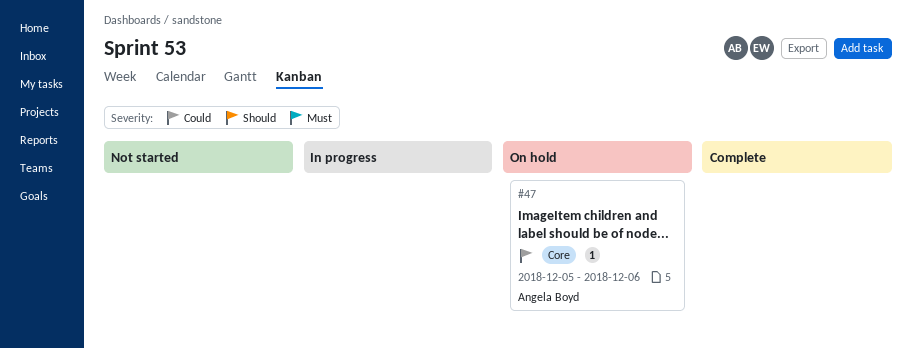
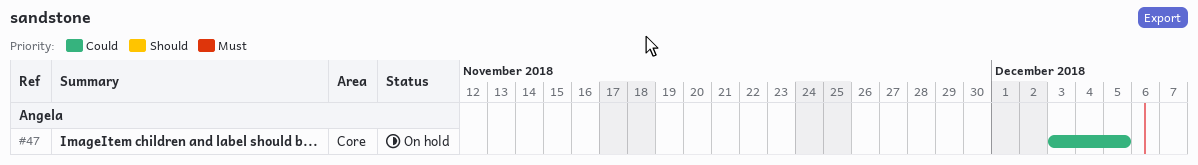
#47, start: Dec 5 -> Dec 3
#47, due: Dec 6 -> Dec 5

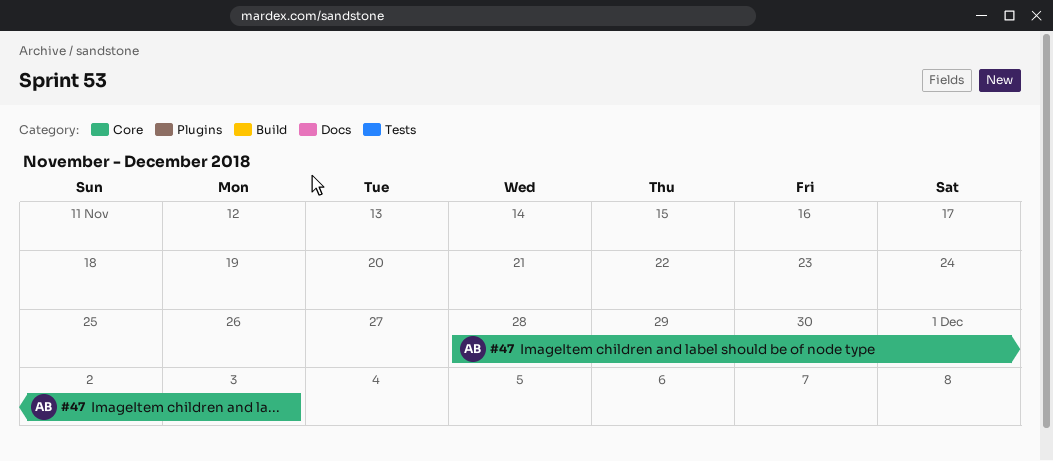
#47, start: Dec 3 -> Nov 28
#47, due: Dec 5 -> Dec 3

